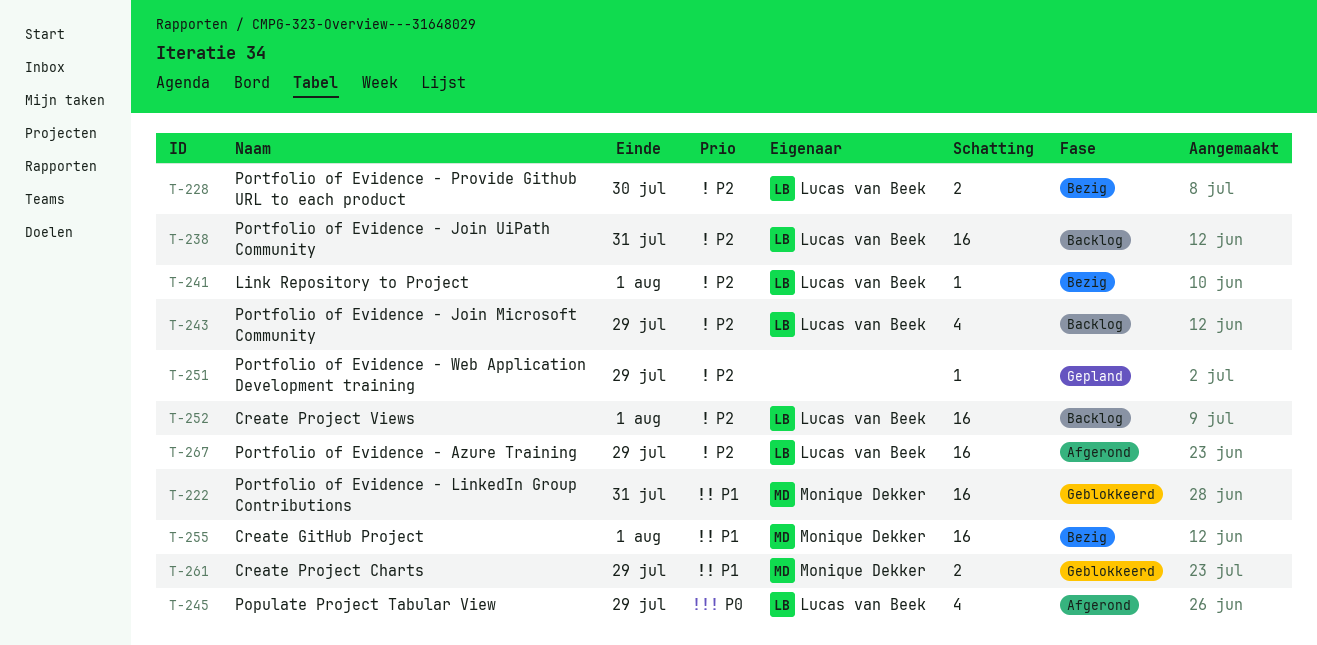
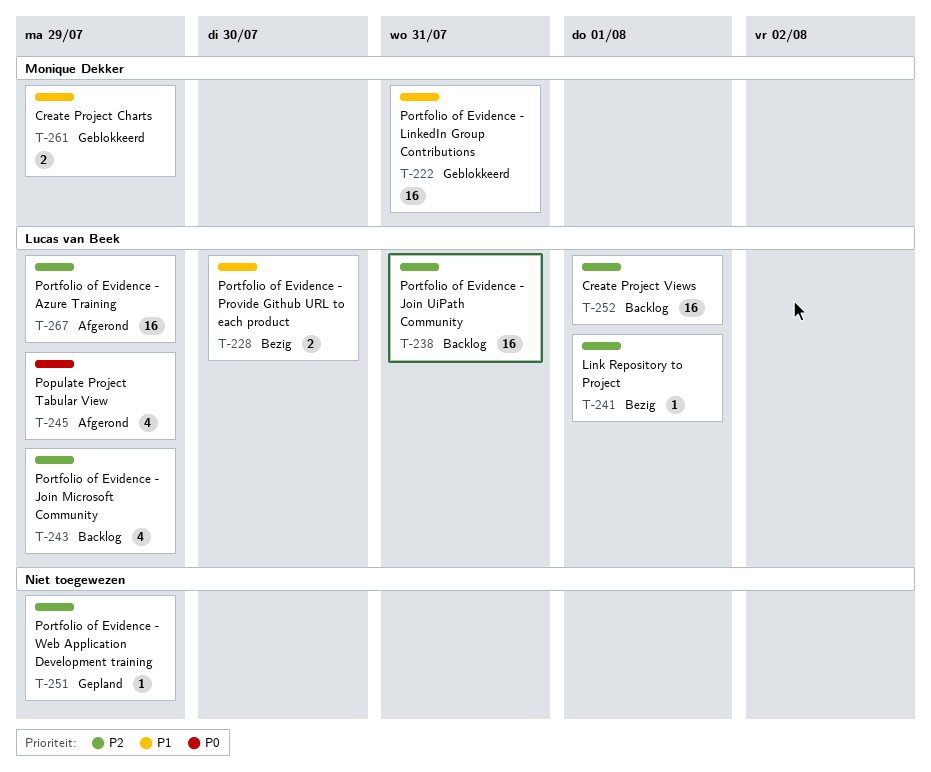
T-228, priority: P2 -> P1
T-255: present -> none

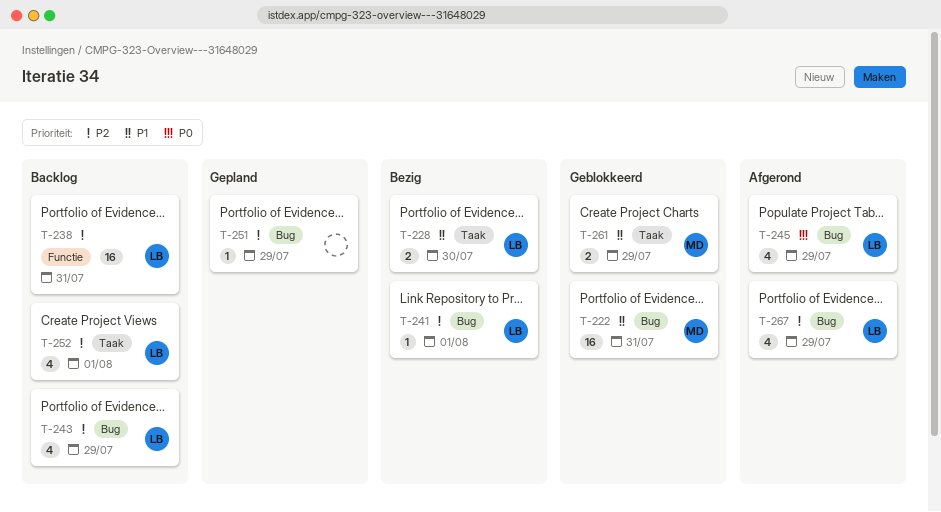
T-252, estimate: 16 -> 4
T-267, estimate: 16 -> 4

